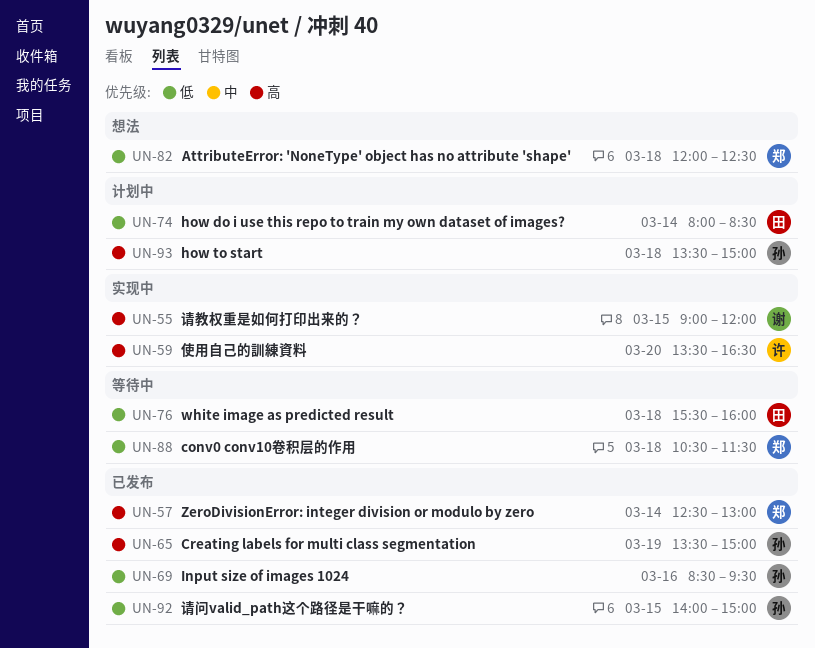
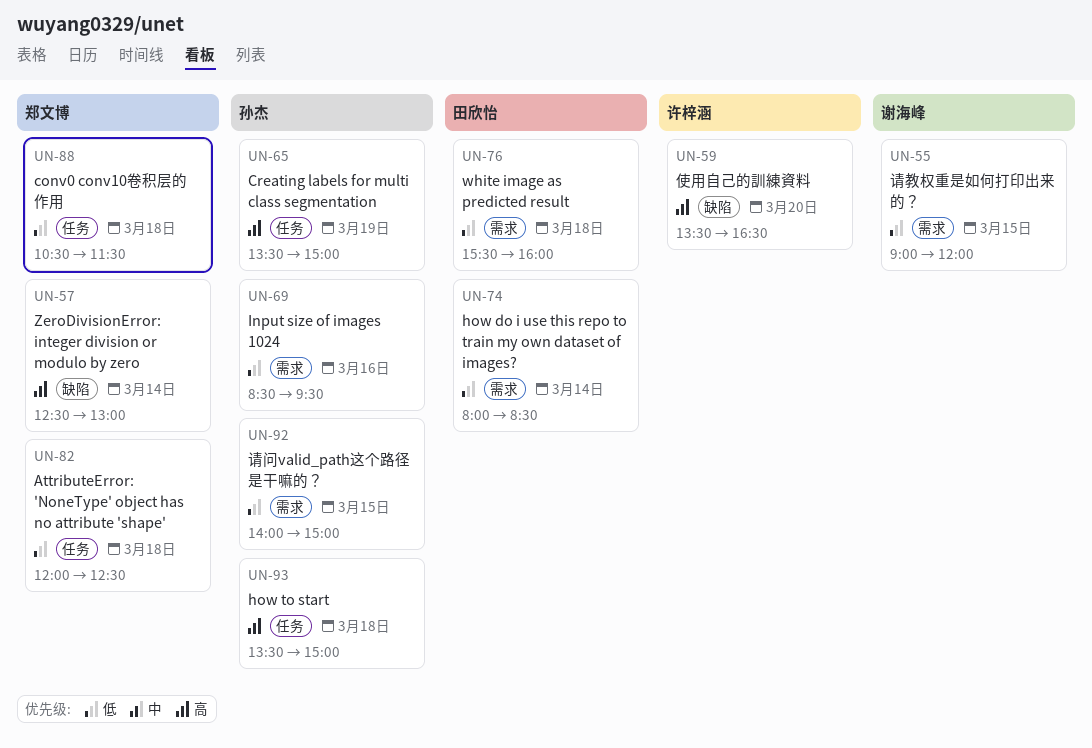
UN-55, priority: 高 -> 低

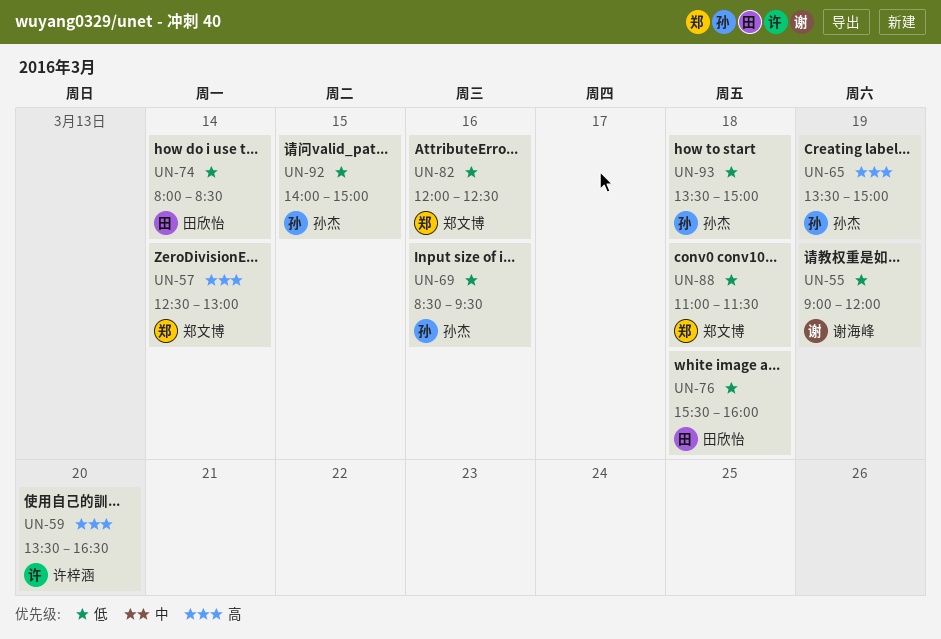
UN-55, day: Mar 15 -> Mar 19
UN-82, day: Mar 18 -> Mar 16
UN-88, begins: 10:30 -> 11:00
UN-93, priority: 高 -> 低

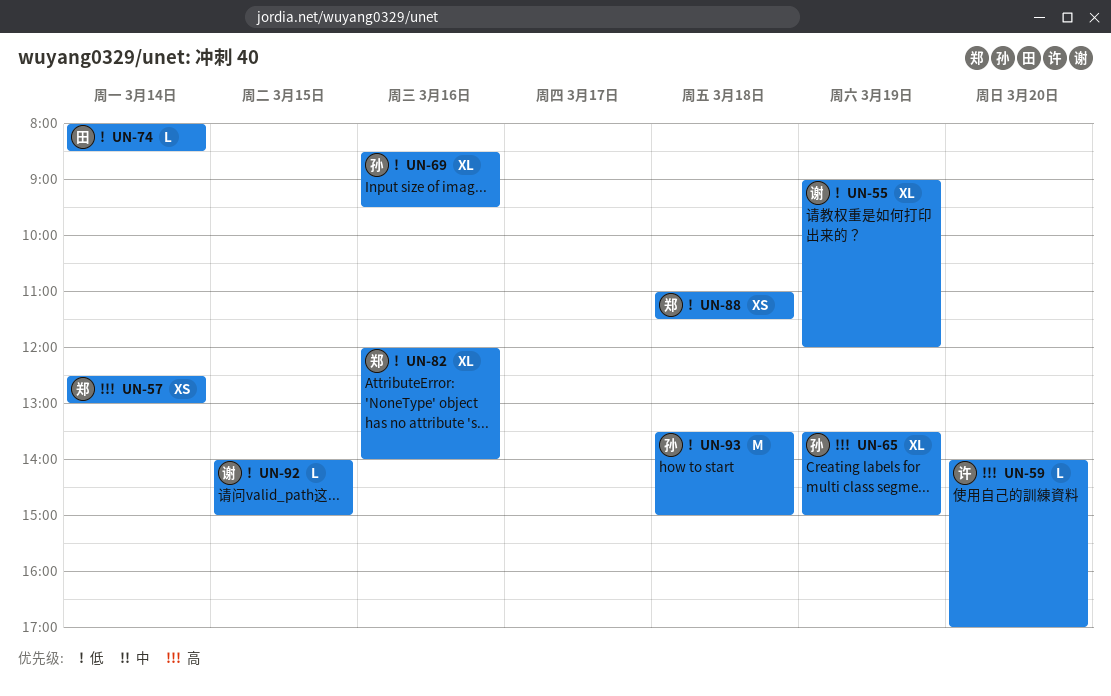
UN-59, begins: 13:30 -> 14:00
UN-59, ends: 16:30 -> 17:00
UN-76: present -> none
UN-82, ends: 12:30 -> 14:00
UN-92, owner: 孙杰 -> 谢海峰

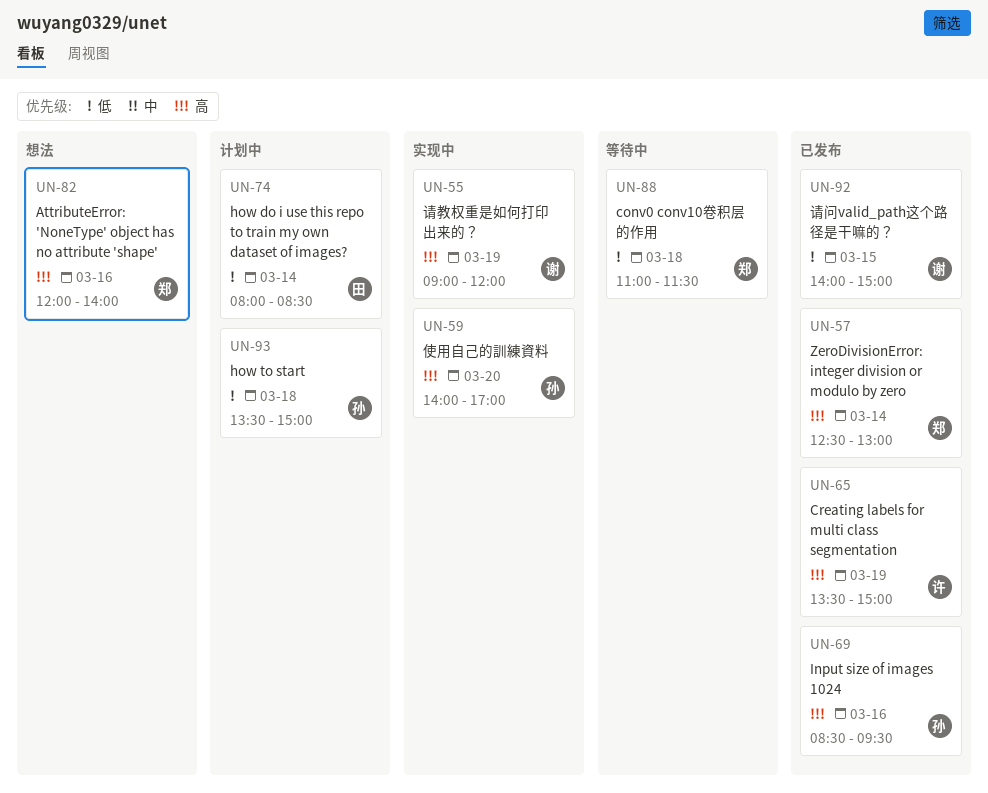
UN-55, priority: 低 -> 高
UN-59, owner: 许 -> 孙
UN-65, owner: 孙 -> 许
UN-69, priority: 低 -> 高
UN-82, priority: 低 -> 高

